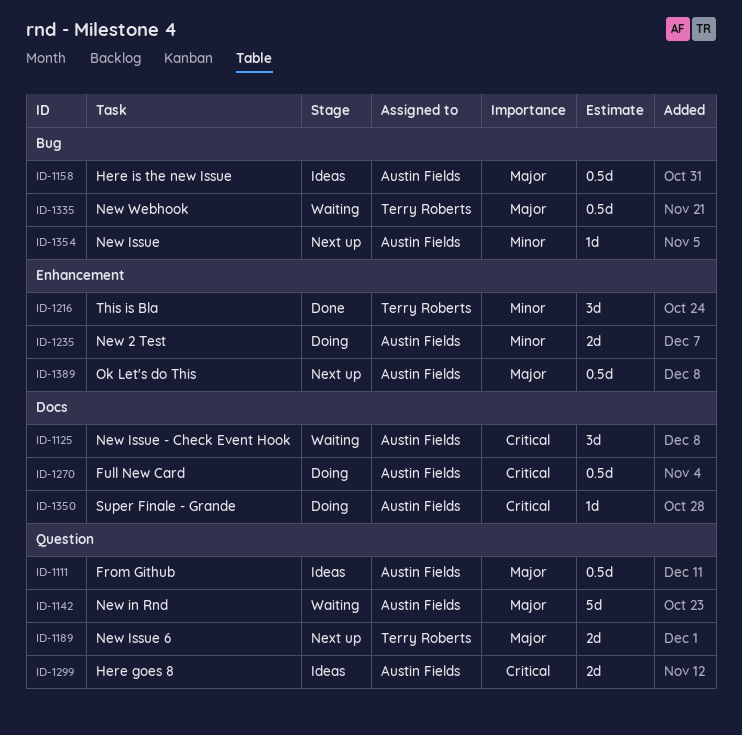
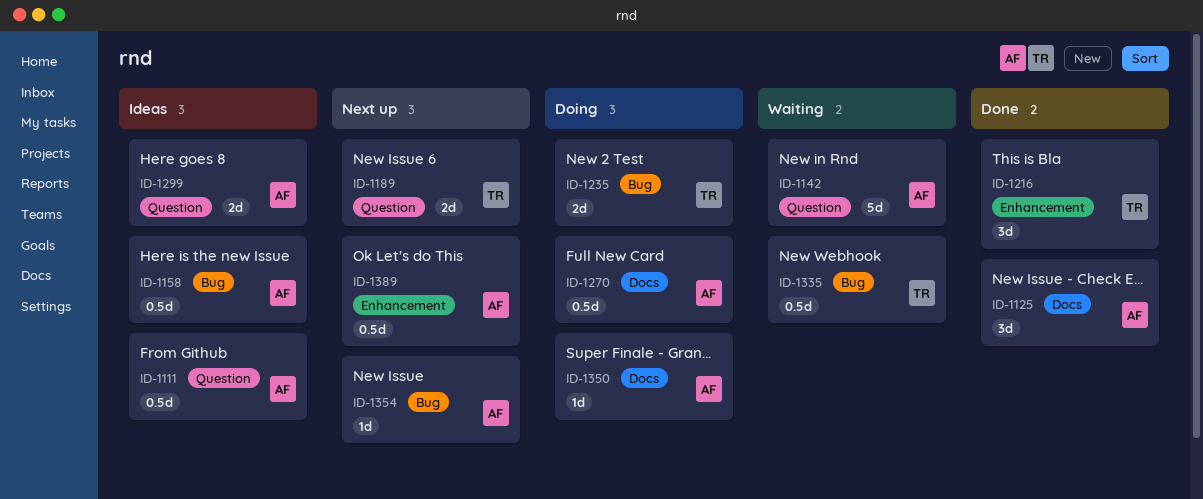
ID-1125, status: Waiting -> Done
ID-1235, owner: Austin Fields -> Terry Roberts
ID-1235, label: Enhancement -> Bug

